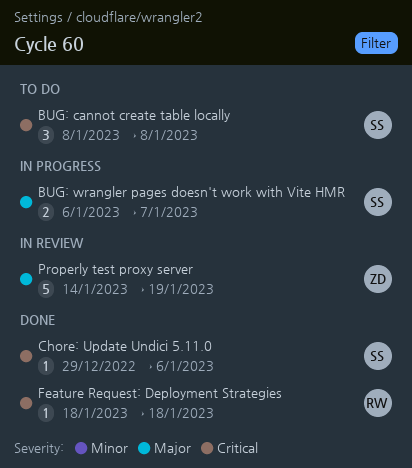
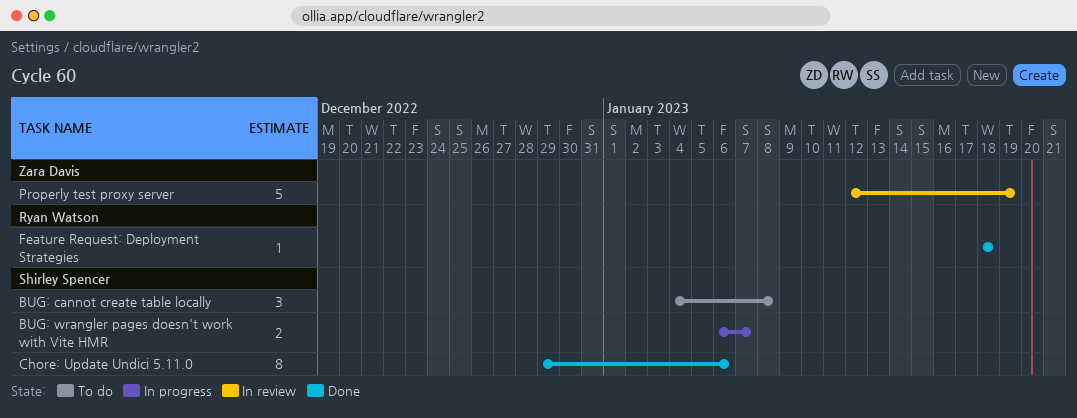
BUG: cannot create table locally, start: Jan 8 -> Jan 4
Chore: Update Undici 5.11.0, estimate: 1 -> 8
Properly test proxy server, start: Jan 14 -> Jan 12

